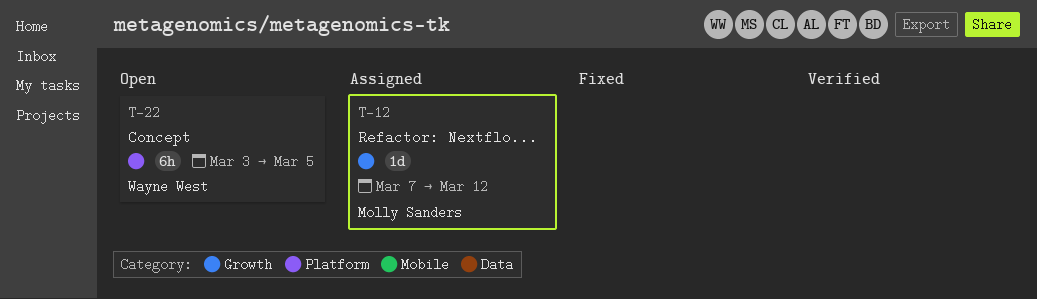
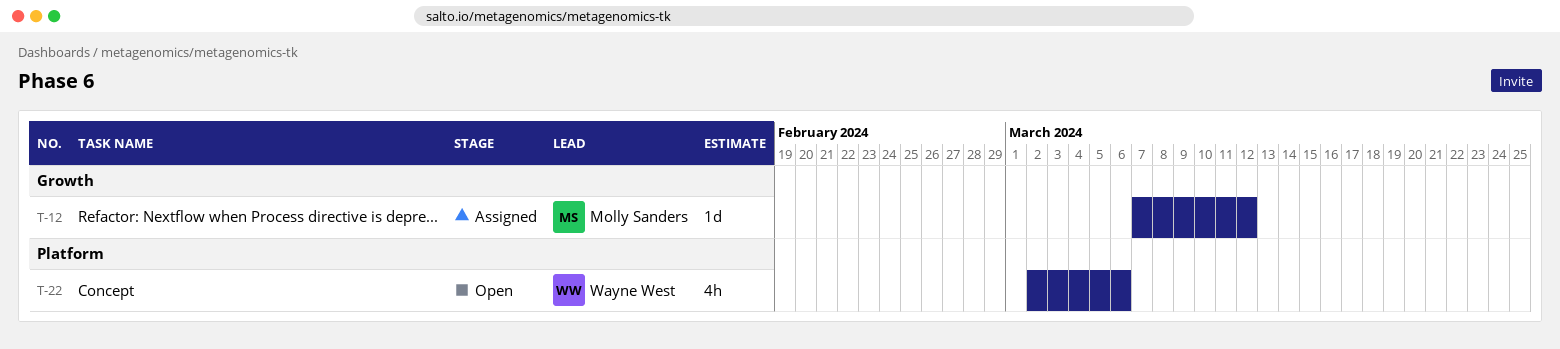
T-22, estimate: 6h -> 4h
T-22, start: Mar 3 -> Mar 2
T-22, due: Mar 5 -> Mar 6

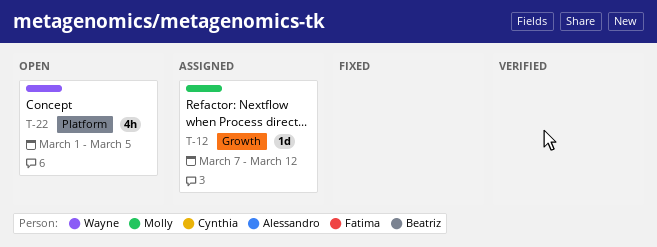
T-22, start: Mar 2 -> Mar 1
T-22, due: Mar 6 -> Mar 5

